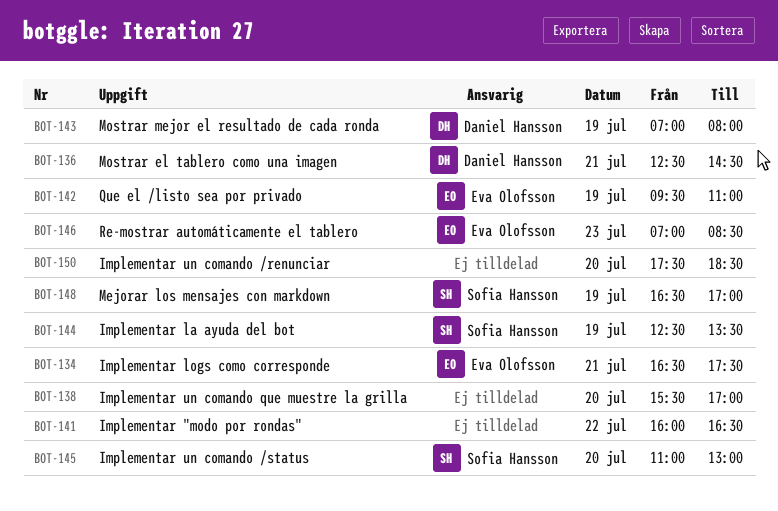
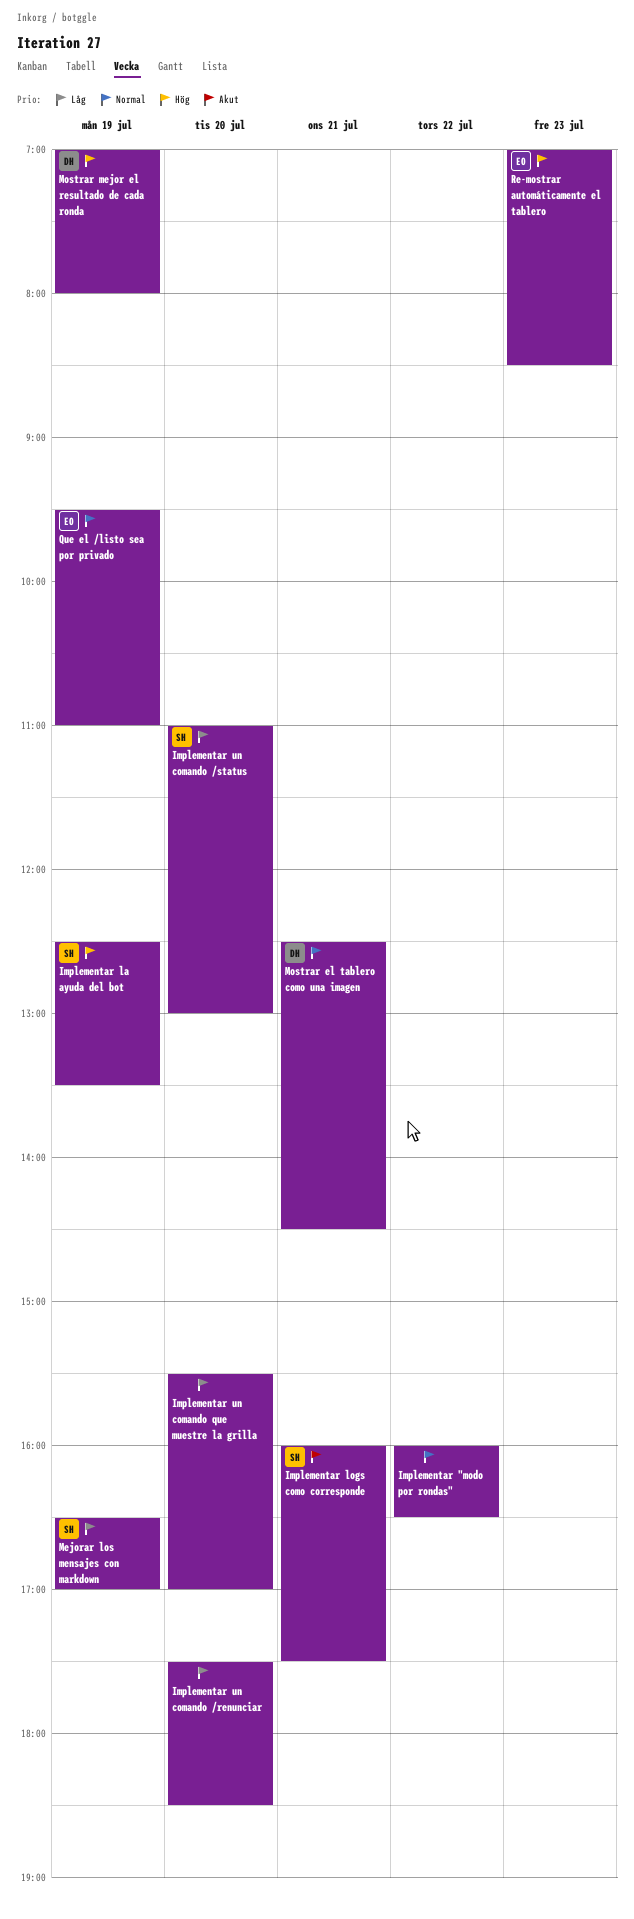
Implementar logs como corresponde, owner: Eva Olofsson -> Sofia Hansson
Implementar logs como corresponde, begins: 16:30 -> 16:00

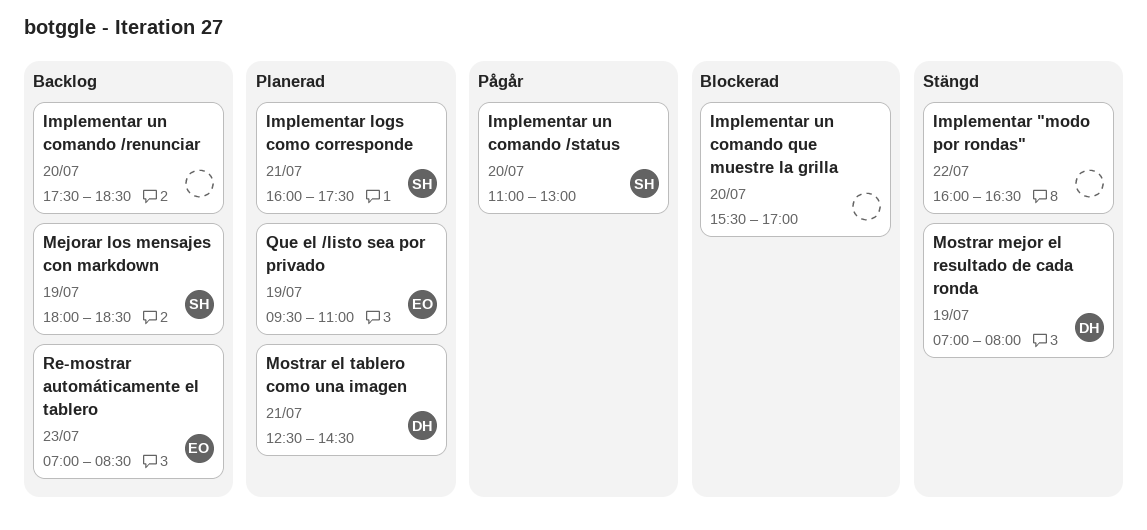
Implementar la ayuda del bot: present -> none
Mejorar los mensajes con markdown, begins: 16:30 -> 18:00
Mejorar los mensajes con markdown, ends: 17:00 -> 18:30

